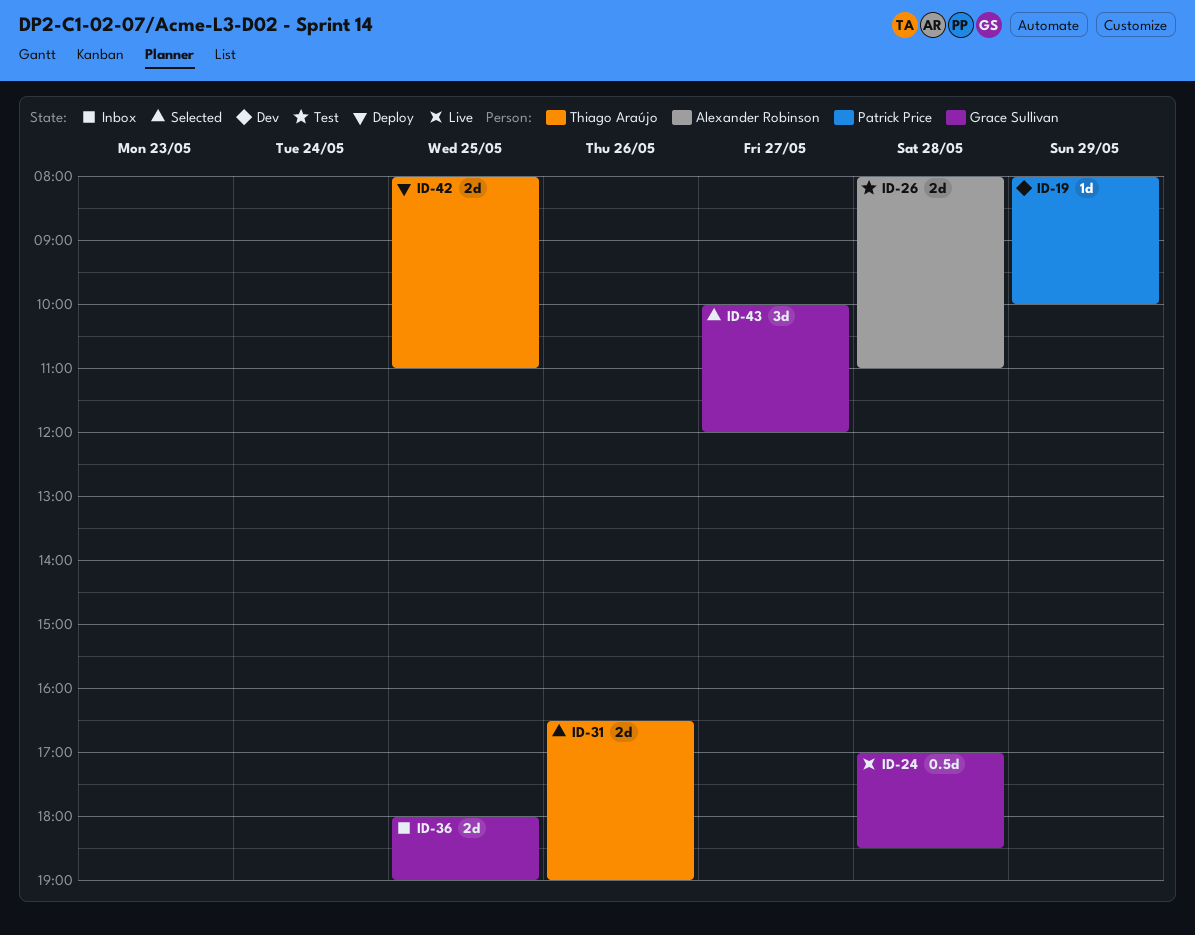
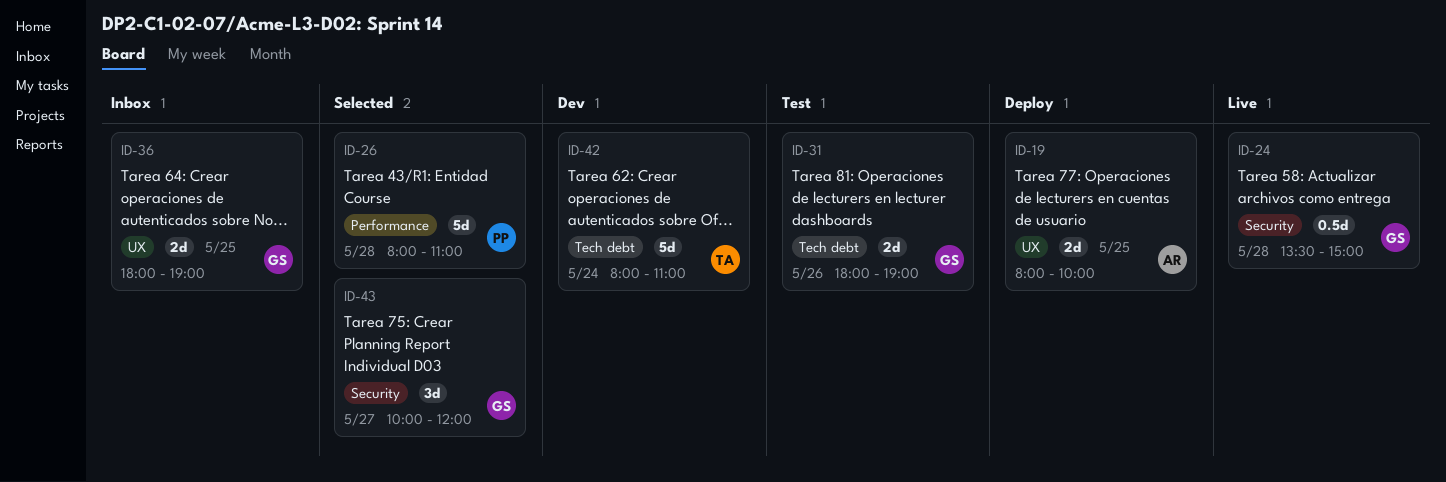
ID-19, status: Dev -> Deploy
ID-19, owner: Patrick Price -> Alexander Robinson
ID-19, estimate: 1d -> 2d
ID-19, day: May 29 -> May 25
ID-24, begins: 17:00 -> 13:30
ID-24, ends: 18:30 -> 15:00
ID-26, status: Test -> Selected
ID-26, owner: Alexander Robinson -> Patrick Price
ID-26, estimate: 2d -> 5d
ID-31, status: Selected -> Test
ID-31, owner: Thiago Araújo -> Grace Sullivan
ID-31, begins: 16:30 -> 18:00
ID-42, status: Deploy -> Dev
ID-42, estimate: 2d -> 5d
ID-42, day: May 25 -> May 24

